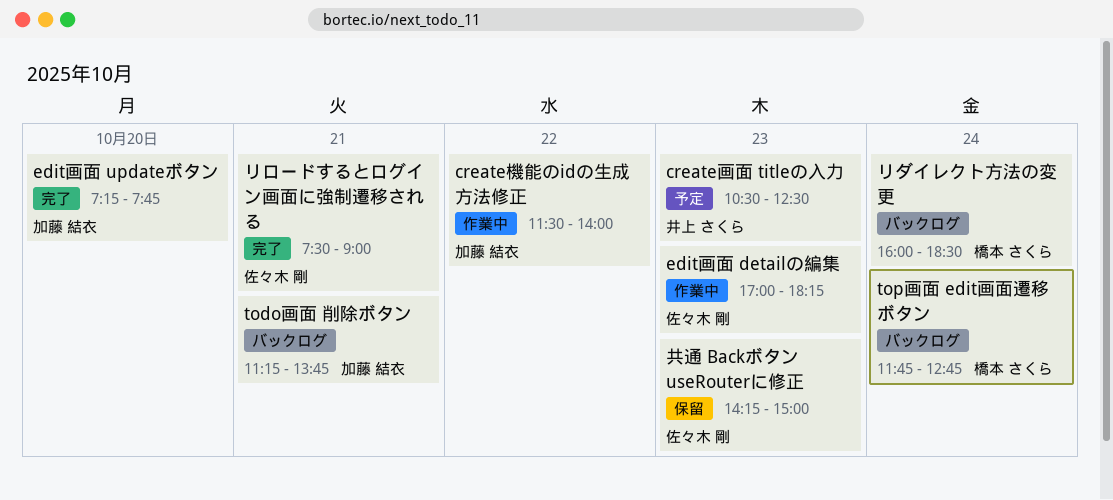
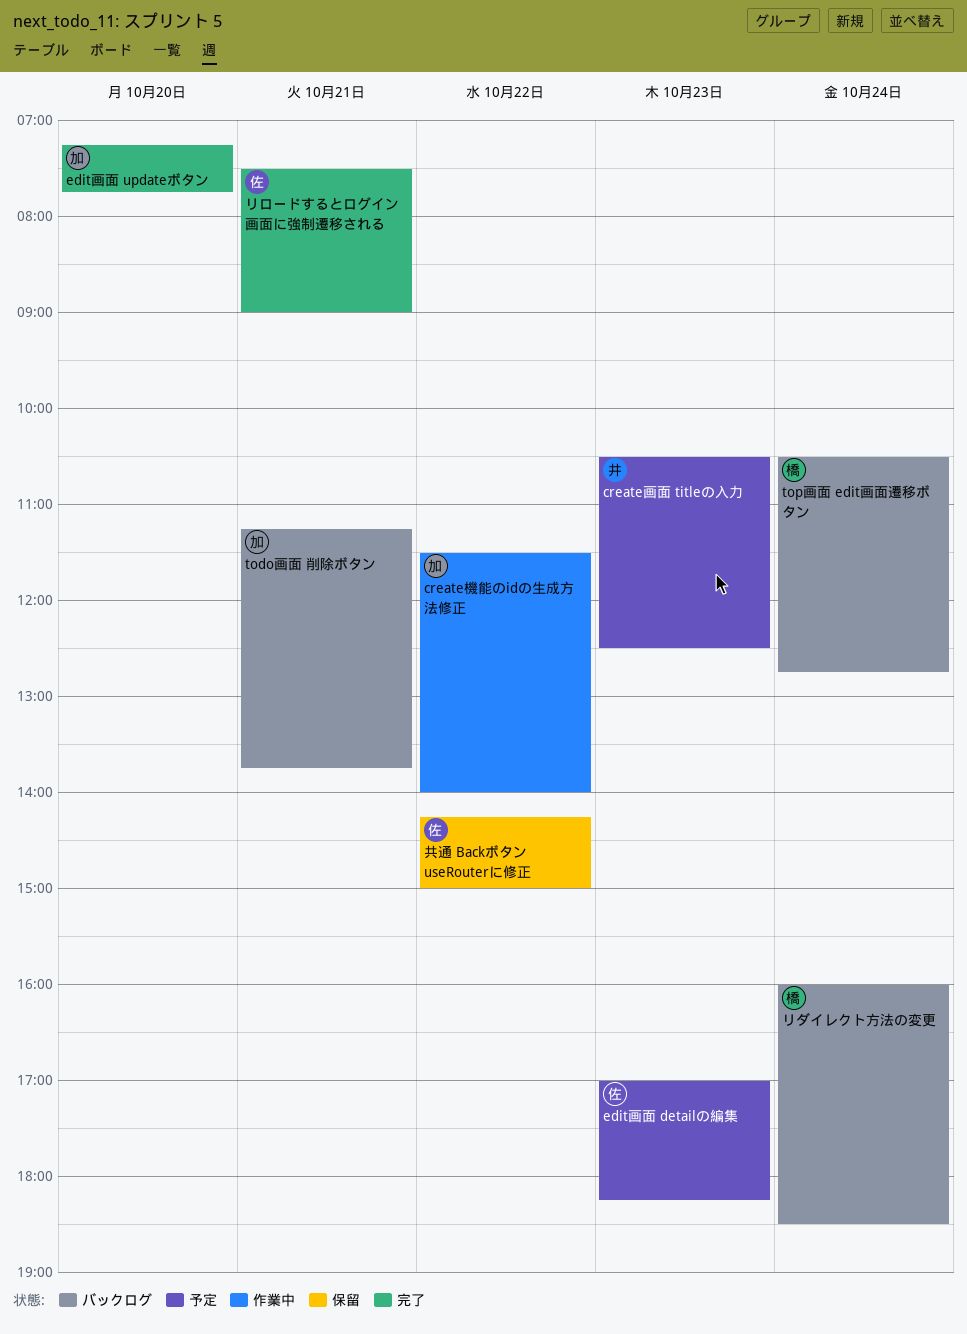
edit画面 detailの編集, status: 作業中 -> 予定
top画面 edit画面遷移ボタン, begins: 11:45 -> 10:30
共通 Backボタン useRouterに修正, day: Oct 23 -> Oct 22

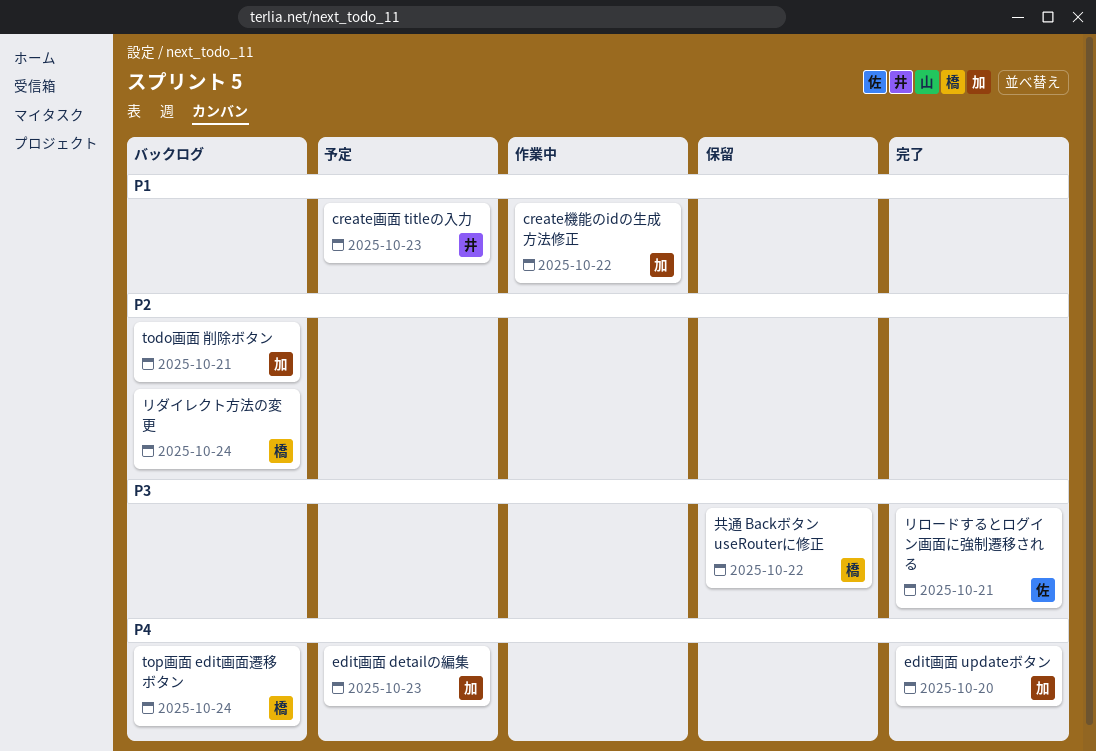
edit画面 detailの編集, owner: 佐 -> 加
共通 Backボタン useRouterに修正, owner: 佐 -> 橋

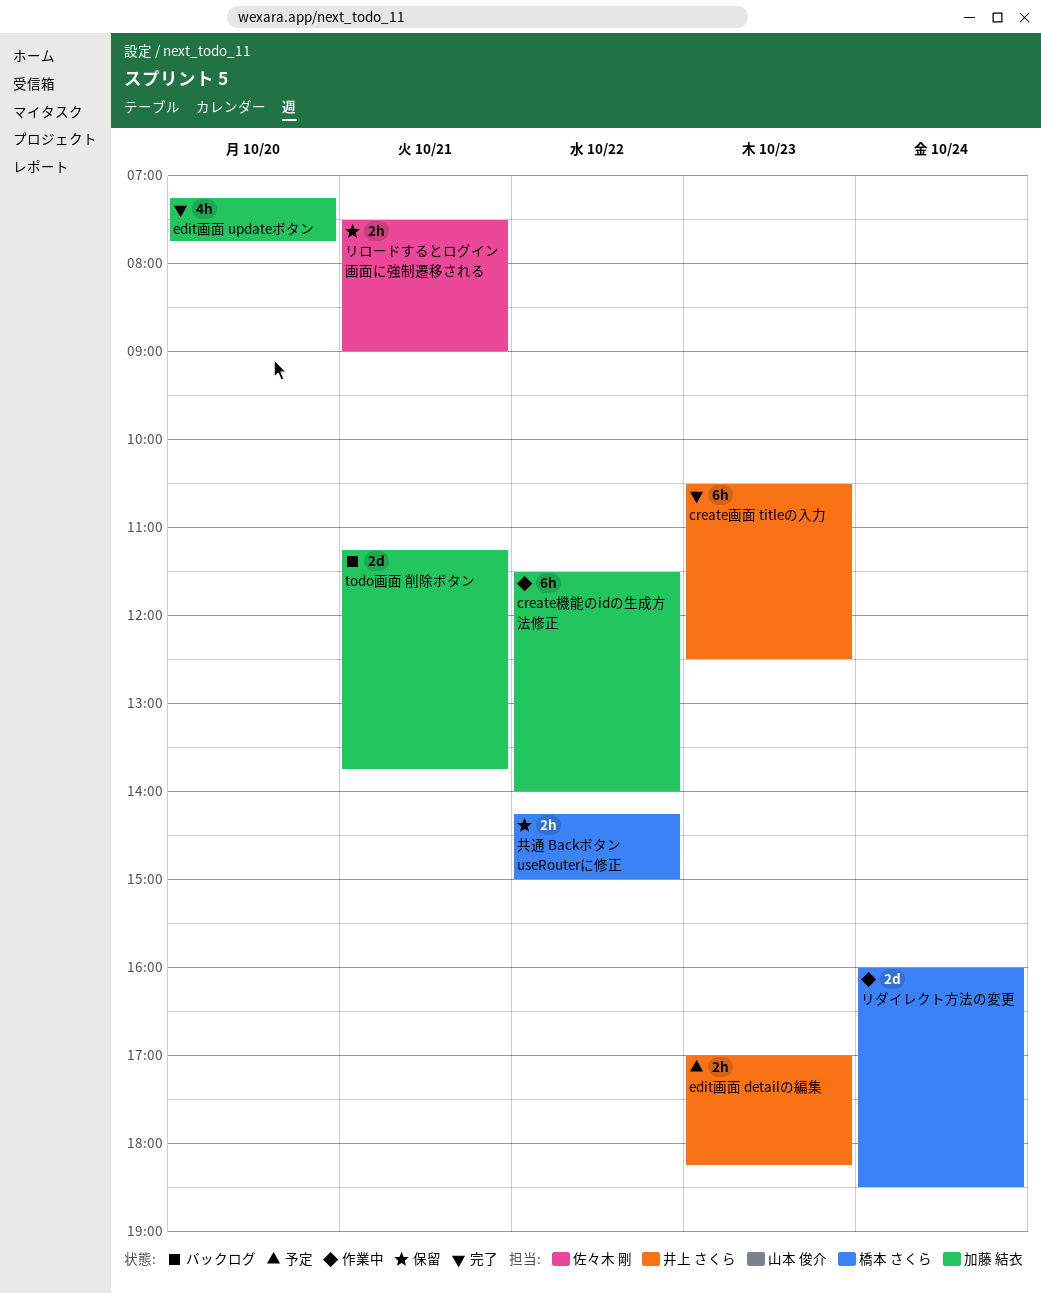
create画面 titleの入力, status: 予定 -> 完了
edit画面 detailの編集, owner: 加藤 結衣 -> 井上 さくら
top画面 edit画面遷移ボタン: present -> none
リダイレクト方法の変更, status: バックログ -> 作業中
リロードするとログイン画面に強制遷移される, status: 完了 -> 保留

